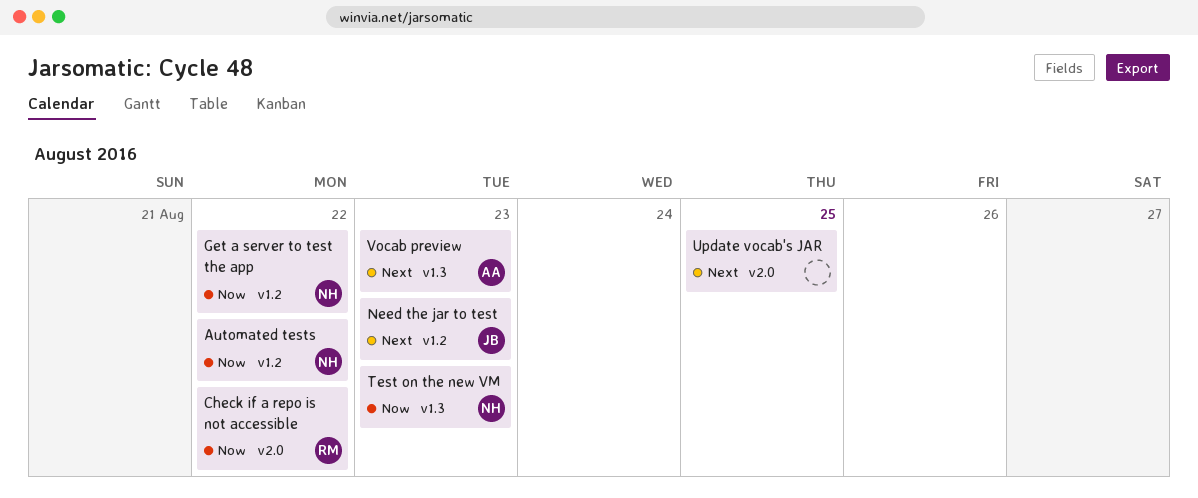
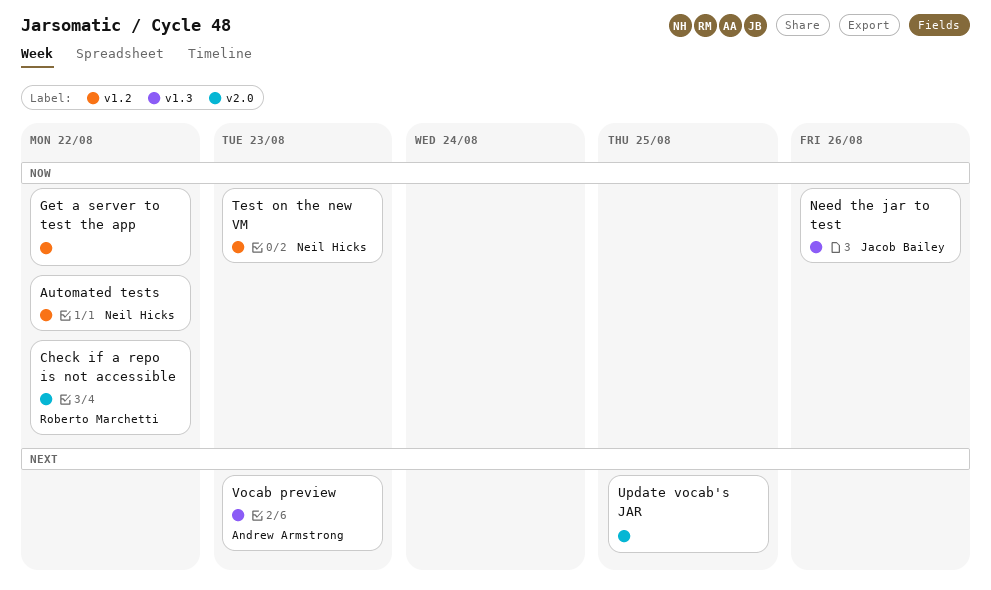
Get a server to test the app, owner: Neil Hicks -> none
Need the jar to test, priority: Next -> Now
Need the jar to test, label: v1.2 -> v1.3
Need the jar to test, due: Aug 23 -> Aug 26
Test on the new VM, label: v1.3 -> v1.2

